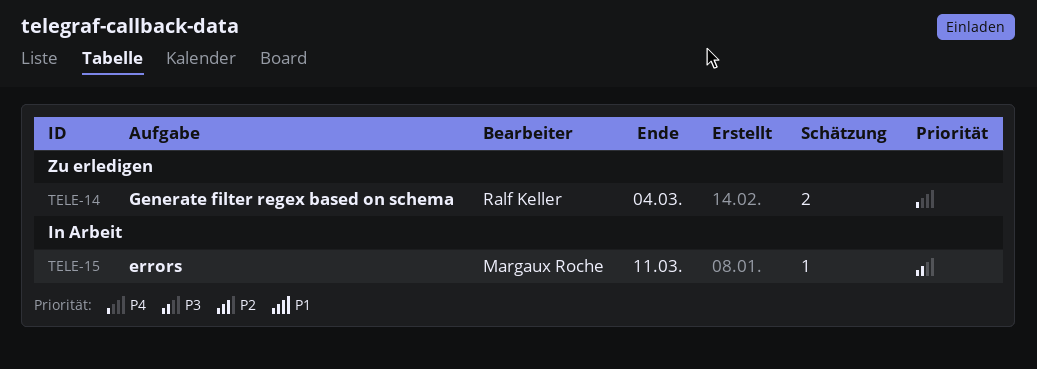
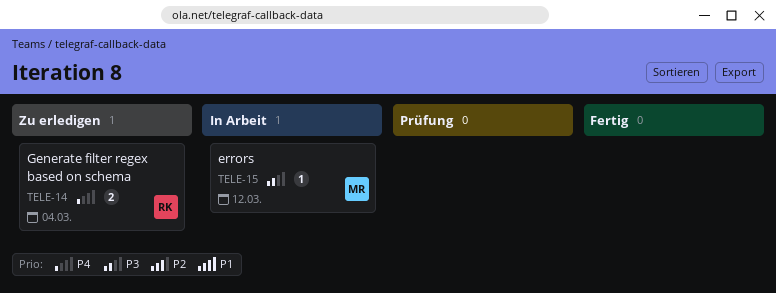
TELE-15, due: Mar 11 -> Mar 12

